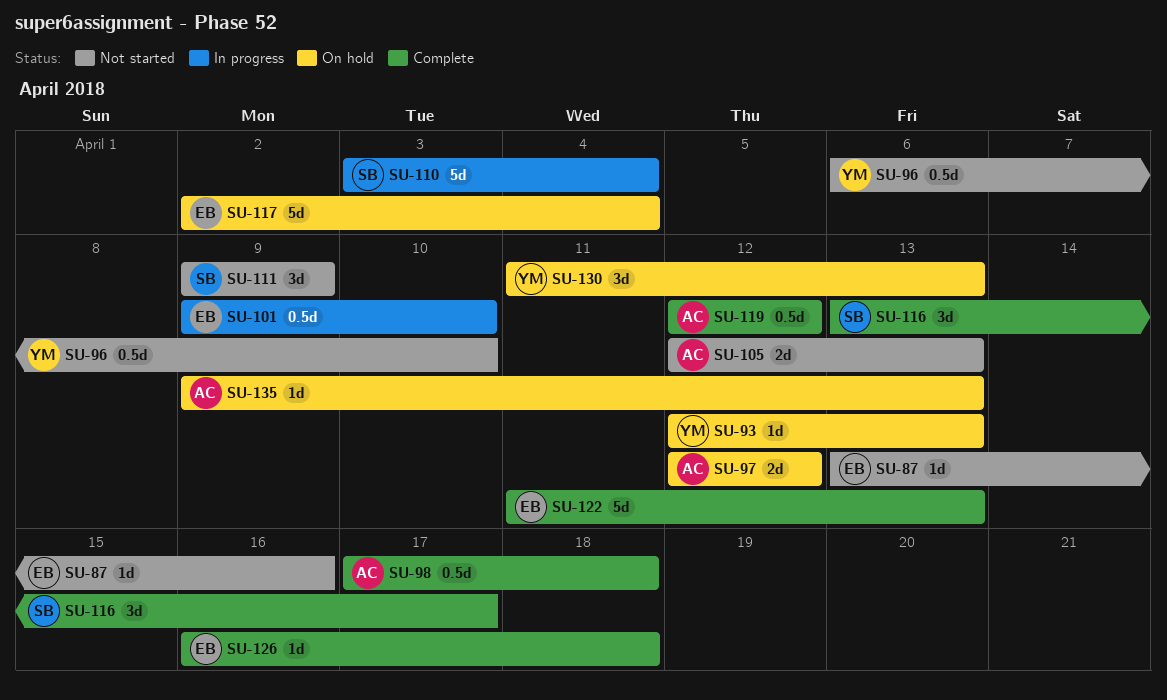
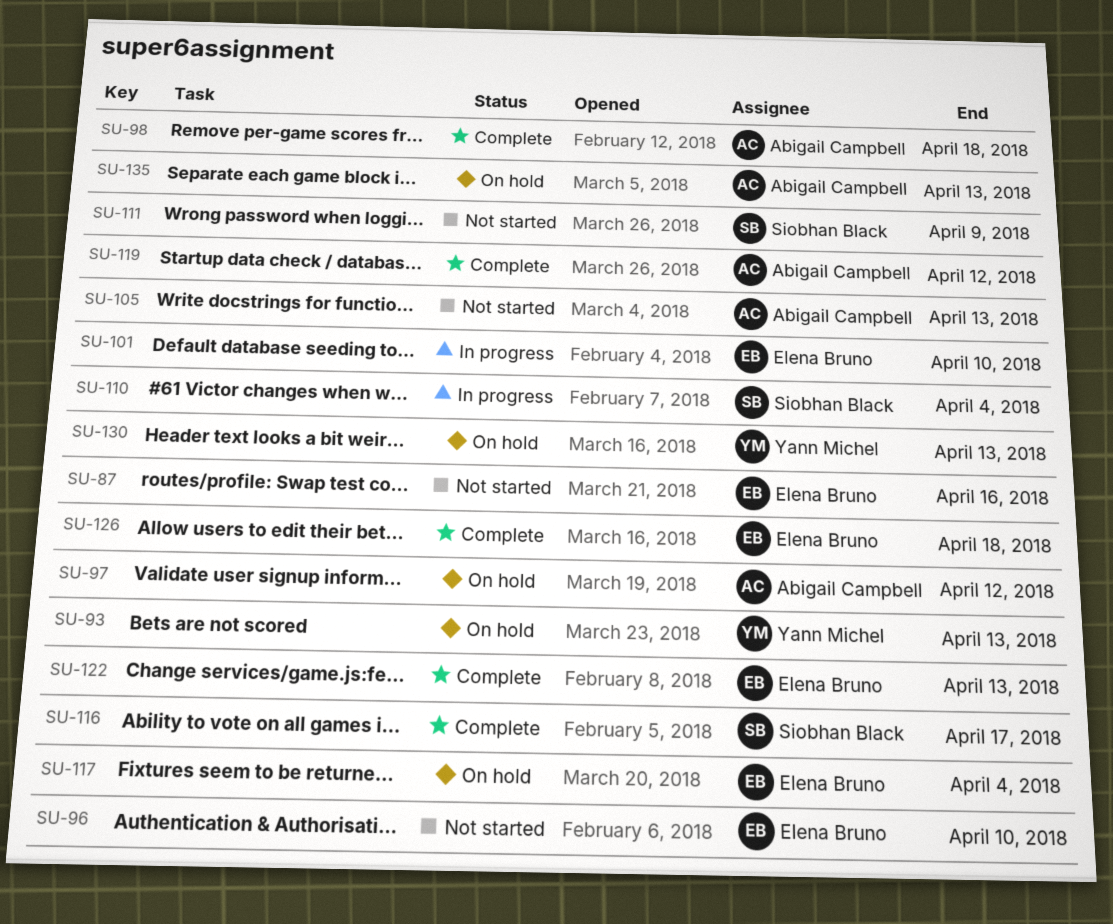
SU-96, owner: Yann Michel -> Elena Bruno

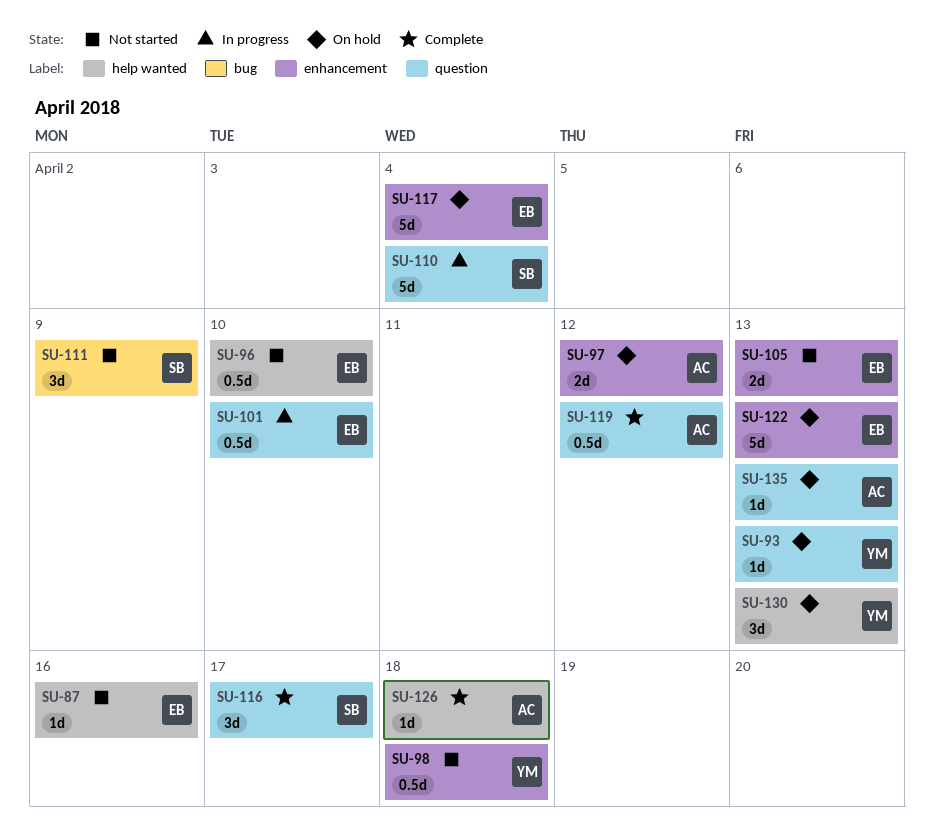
SU-98, status: Complete -> Not started
SU-98, owner: Abigail Campbell -> Yann Michel
SU-105, owner: Abigail Campbell -> Elena Bruno
SU-122, status: Complete -> On hold
SU-126, owner: Elena Bruno -> Abigail Campbell

